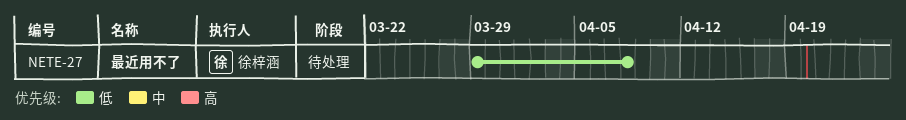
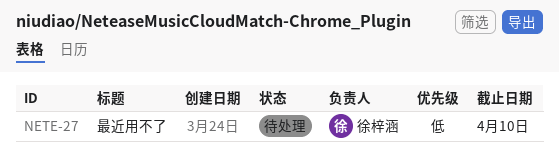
NETE-27, due: Apr 8 -> Apr 10

